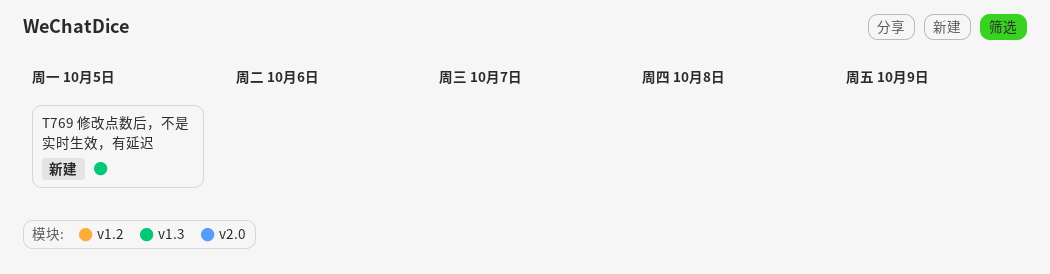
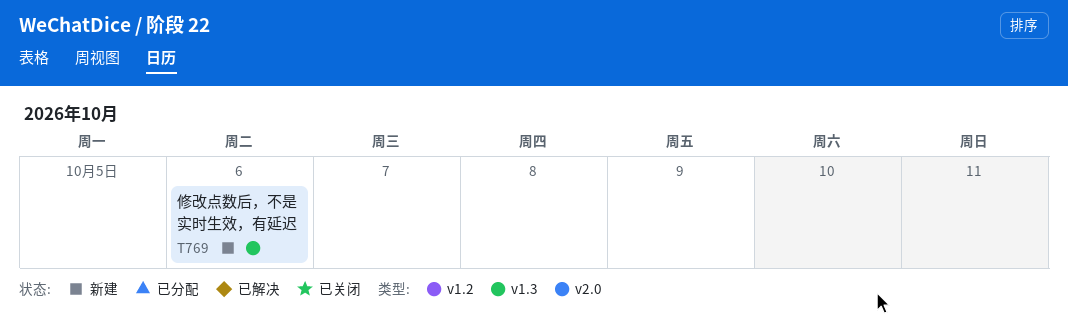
T769, due: Oct 5 -> Oct 6

